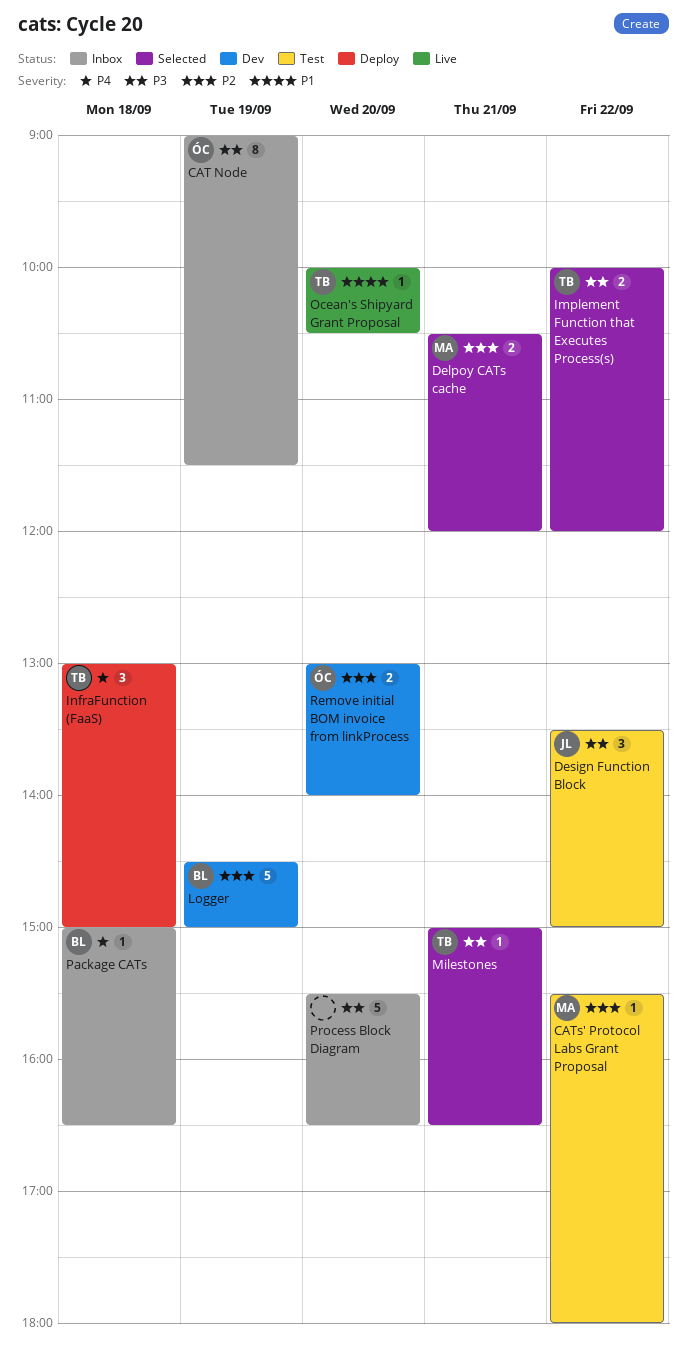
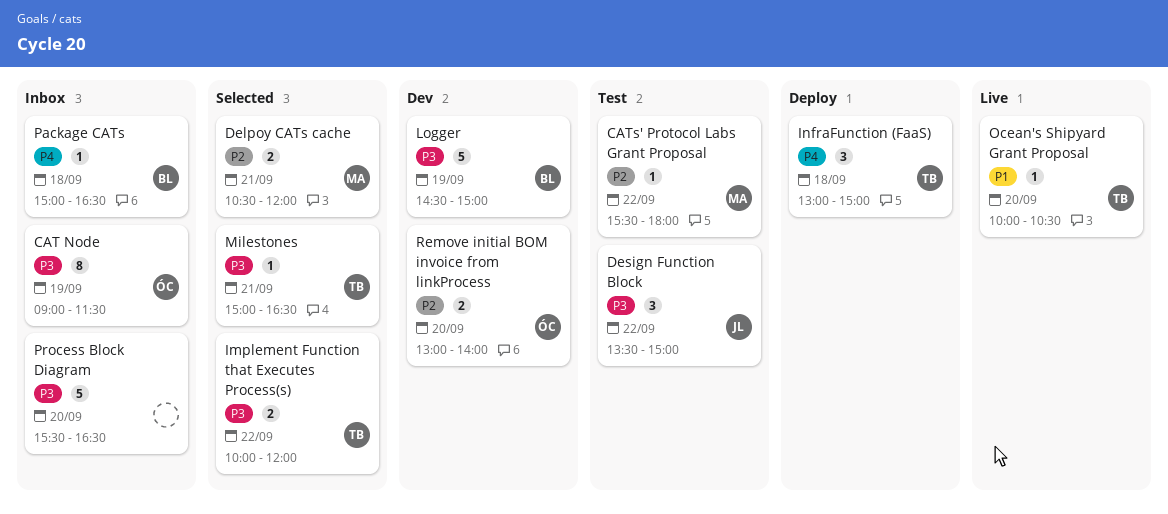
Logger, priority: P2 -> P3

